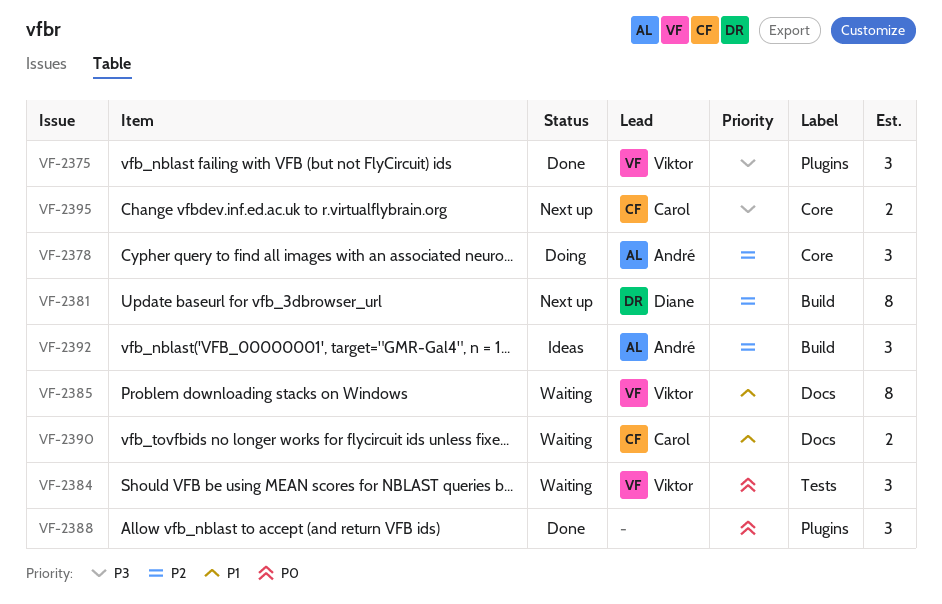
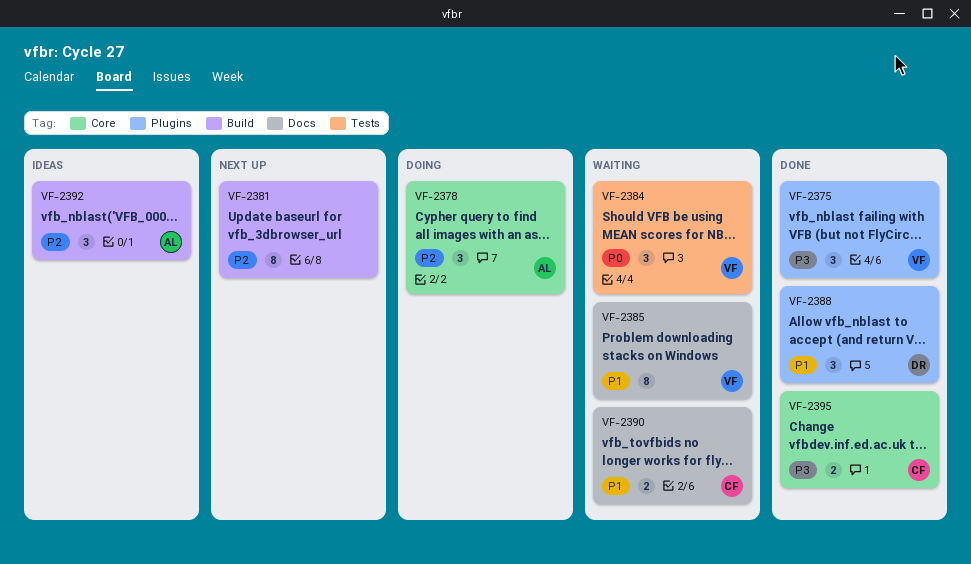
VF-2381, owner: Diane -> none
VF-2388, owner: none -> Diane
VF-2388, priority: P0 -> P1
VF-2395, status: Next up -> Done

